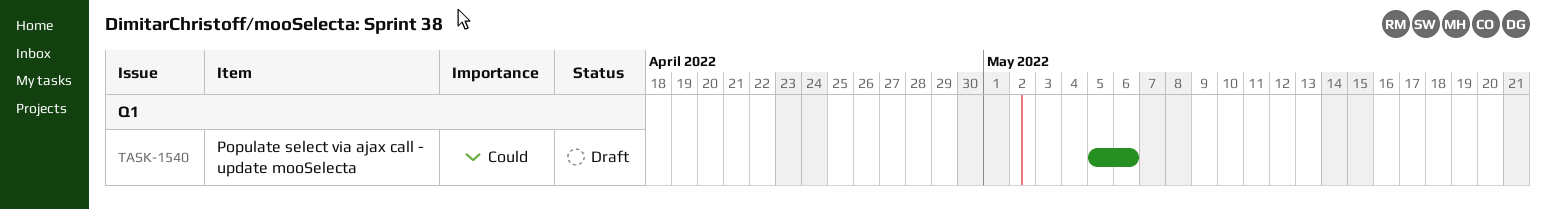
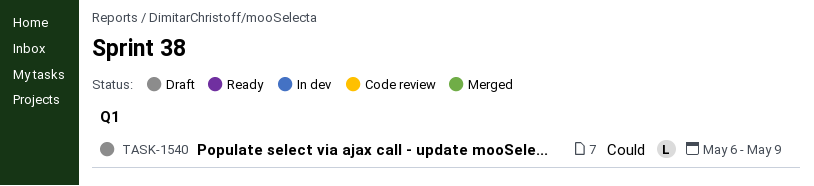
TASK-1540, start: May 5 -> May 6
TASK-1540, due: May 6 -> May 9

